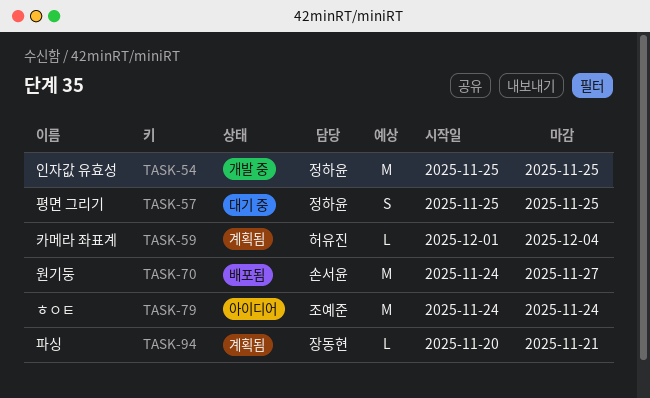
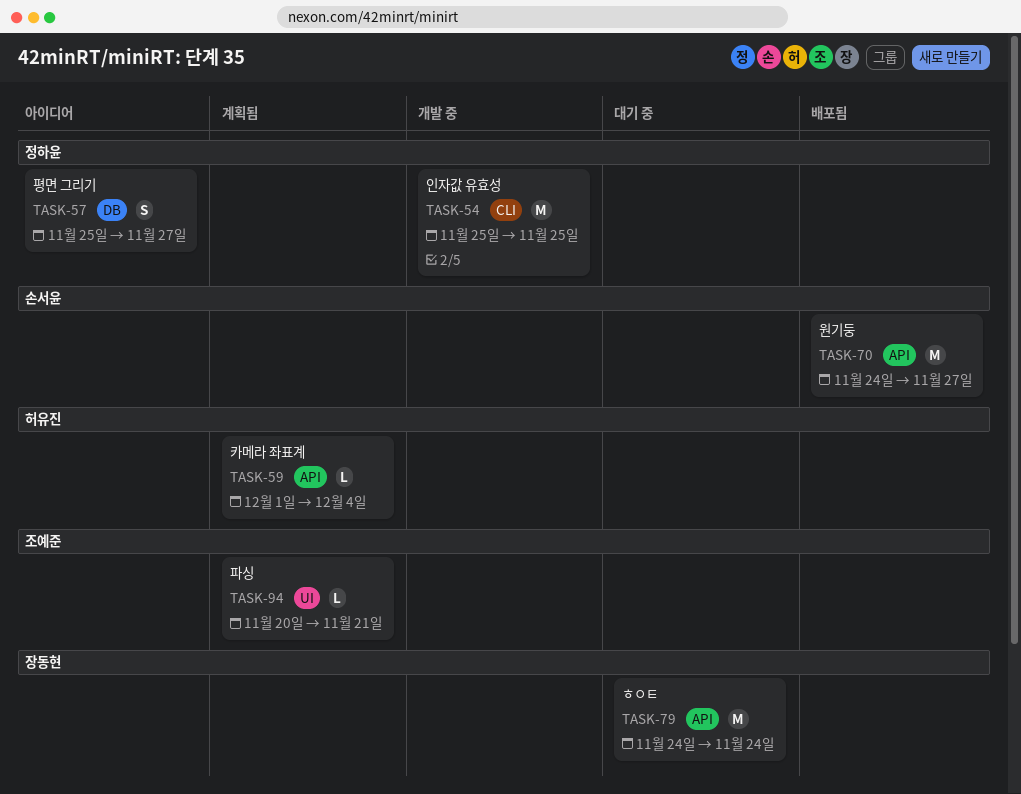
TASK-57, status: 대기 중 -> 아이디어
TASK-57, due: Nov 25 -> Nov 27
TASK-79, status: 아이디어 -> 대기 중
TASK-79, owner: 조예준 -> 장동현
TASK-94, owner: 장동현 -> 조예준

